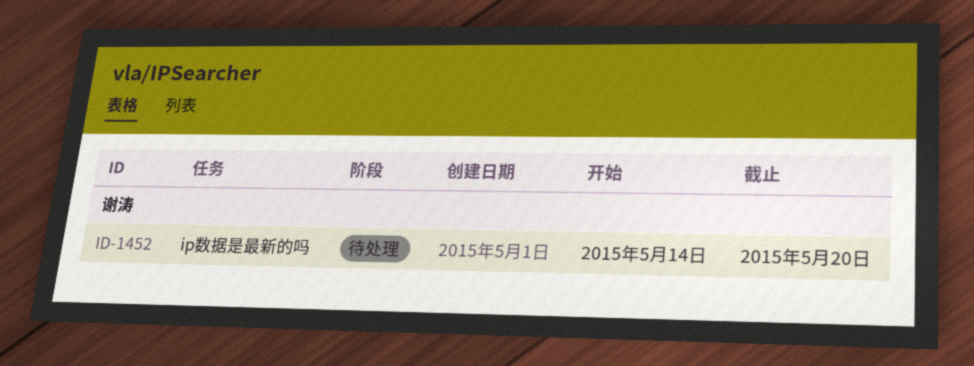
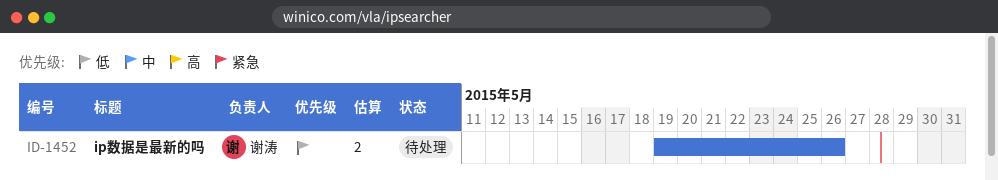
ID-1452, start: May 14 -> May 19
ID-1452, due: May 20 -> May 26

